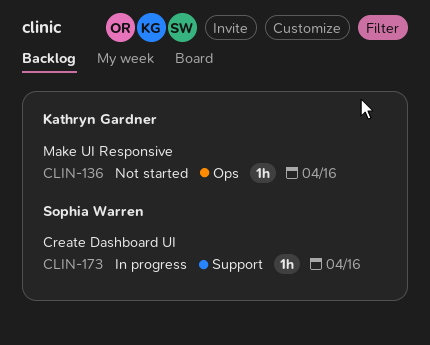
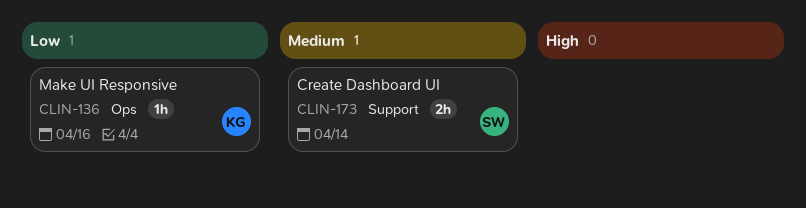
CLIN-173, estimate: 1h -> 2h
CLIN-173, due: Apr 16 -> Apr 14

